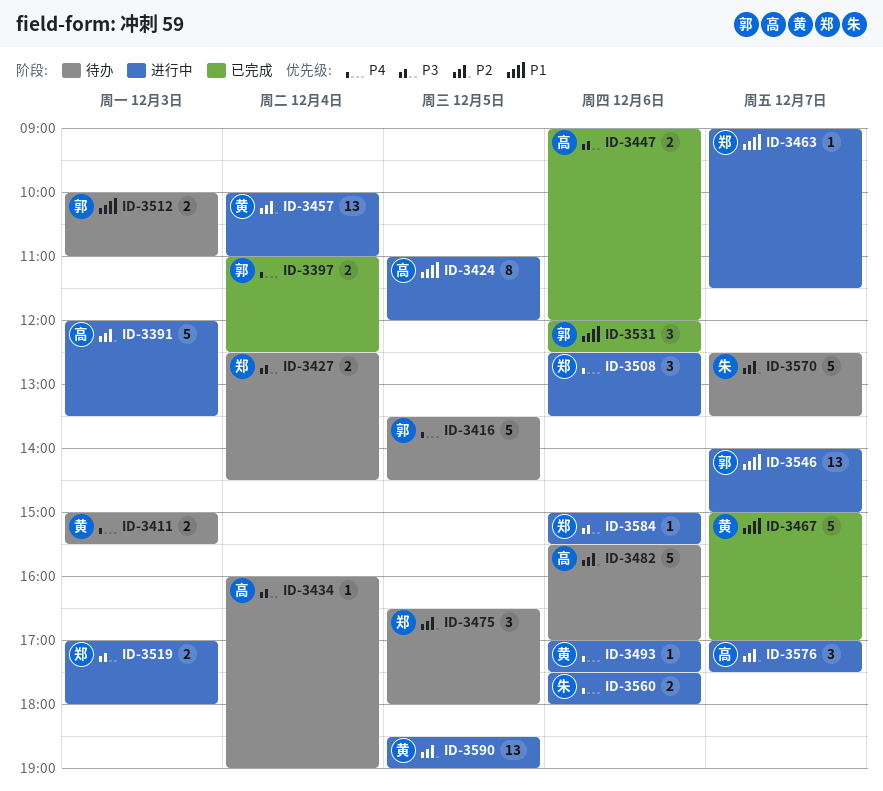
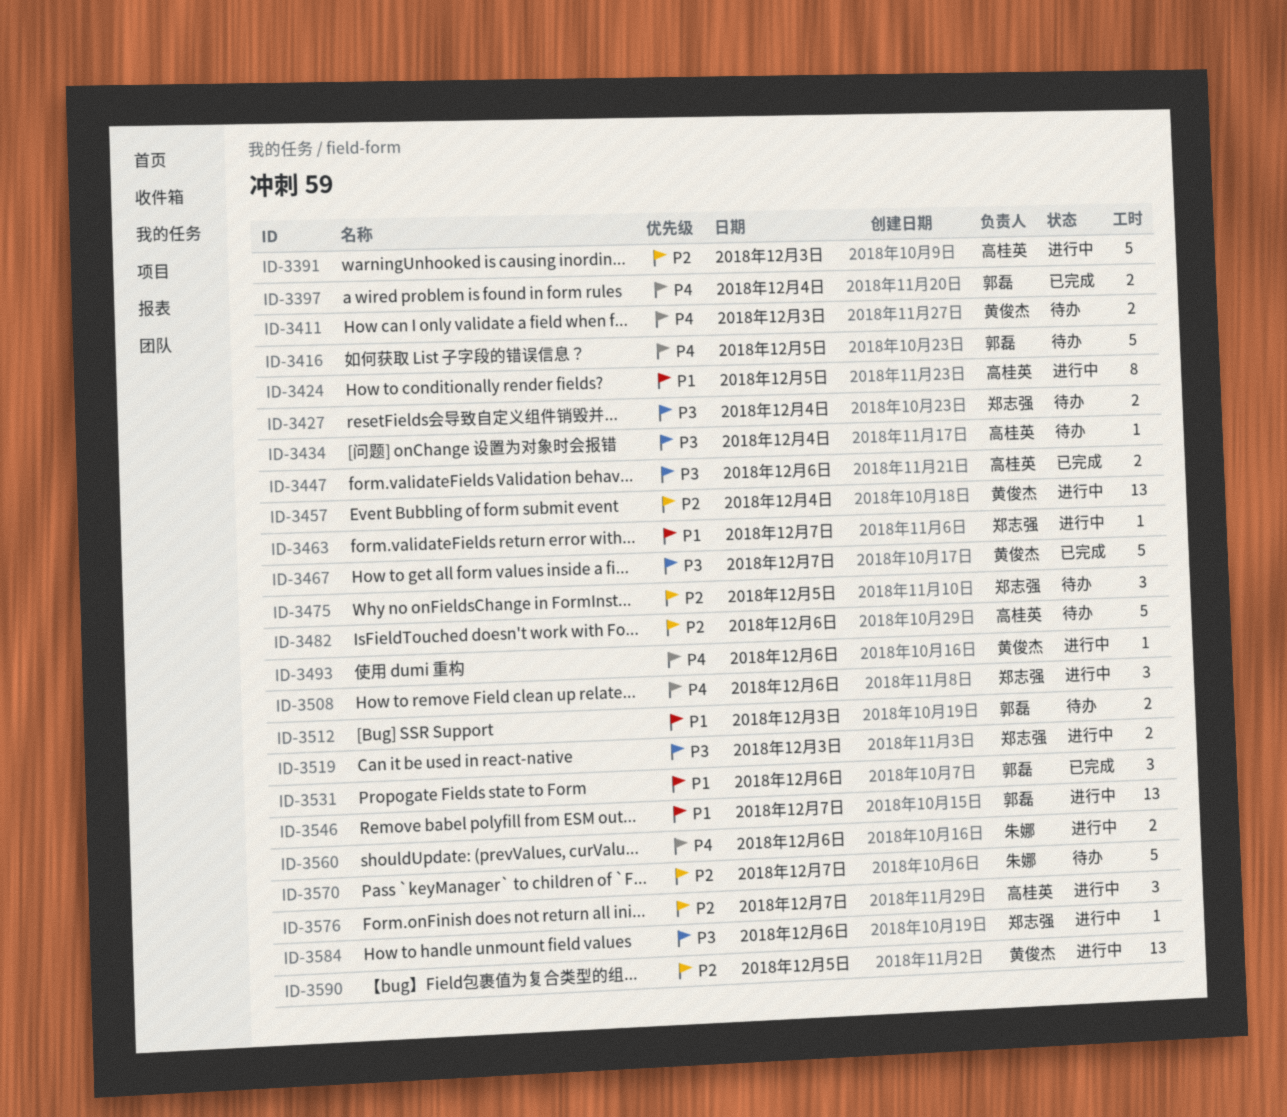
ID-3467, priority: P1 -> P3

